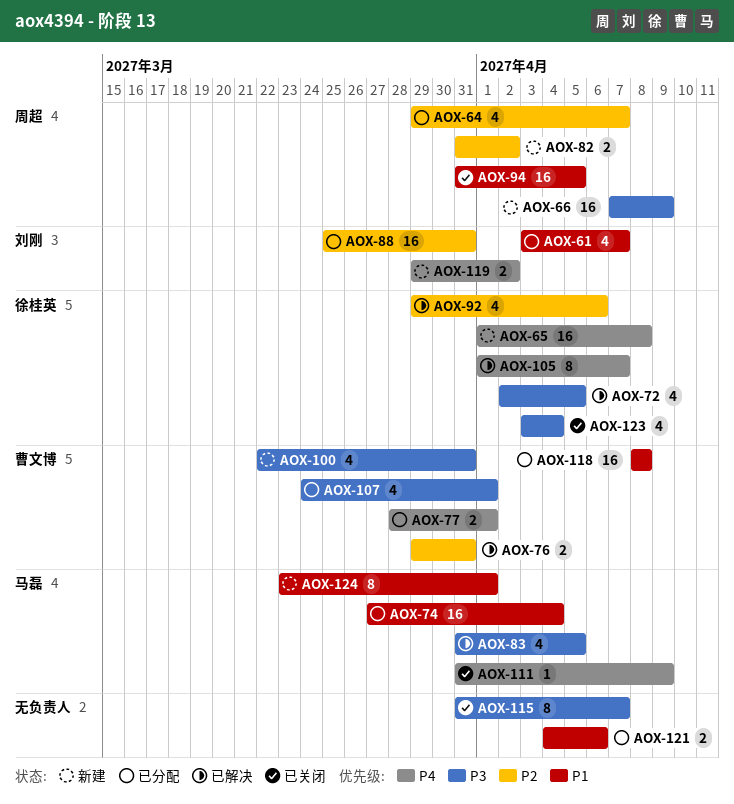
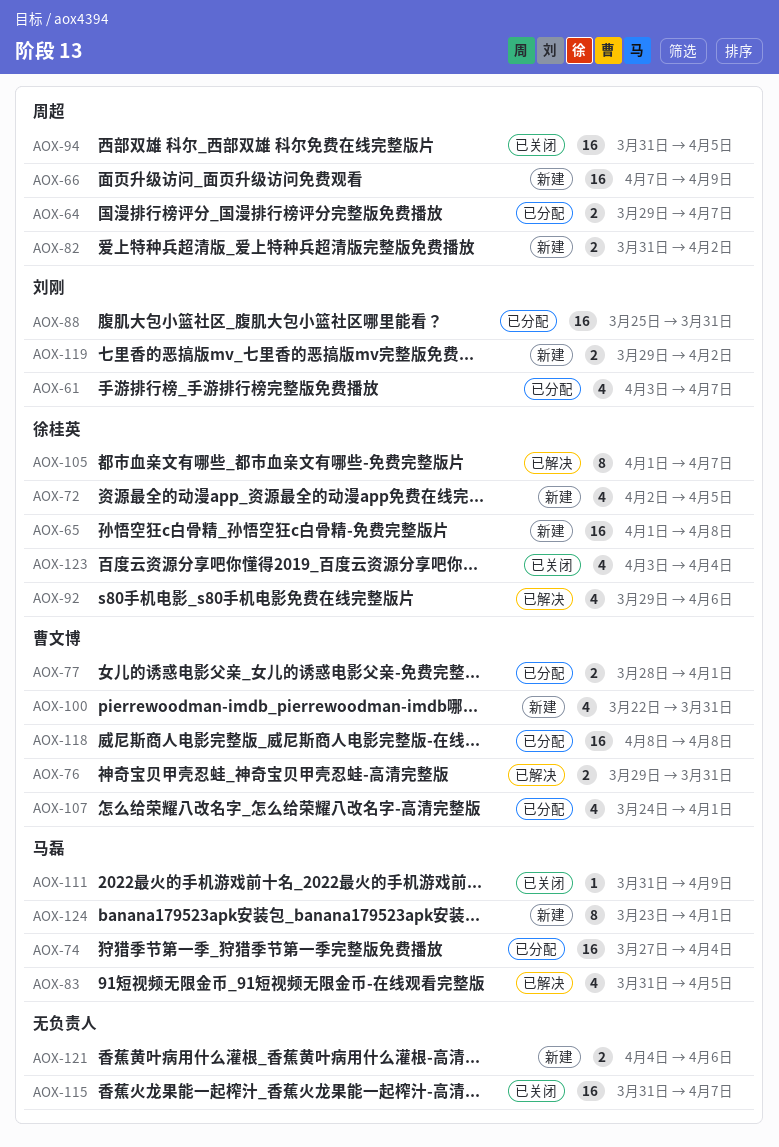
AOX-64, estimate: 4 -> 2
AOX-72, status: 已解决 -> 新建
AOX-115, estimate: 8 -> 16
AOX-121, status: 已分配 -> 新建

